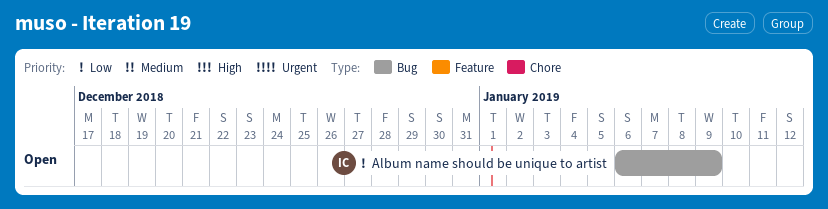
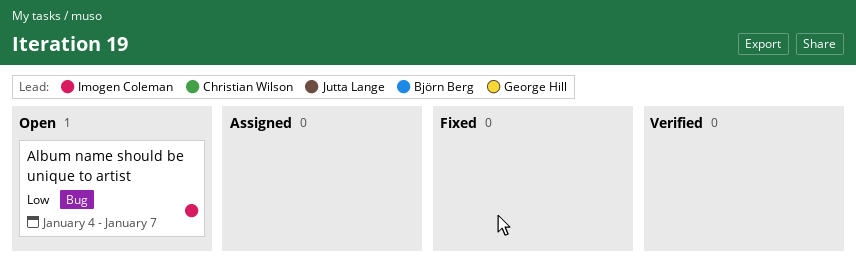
Album name should be unique to artist, start: Jan 6 -> Jan 4
Album name should be unique to artist, due: Jan 9 -> Jan 7

